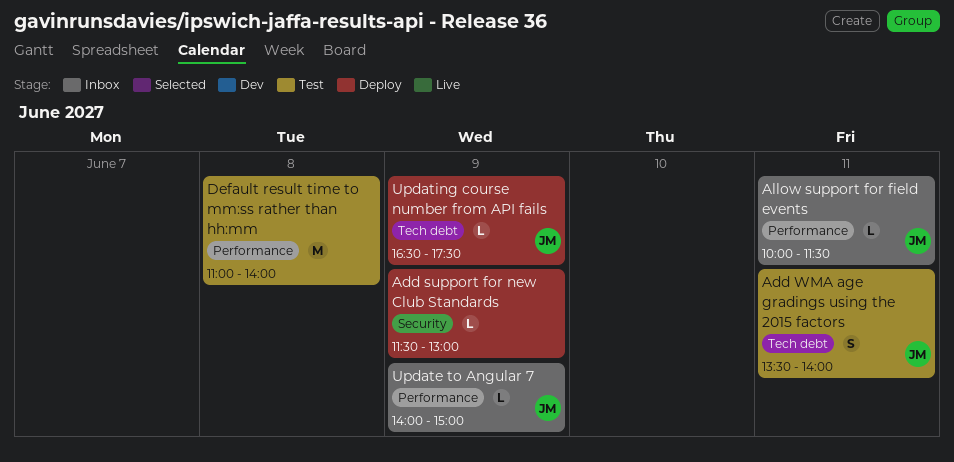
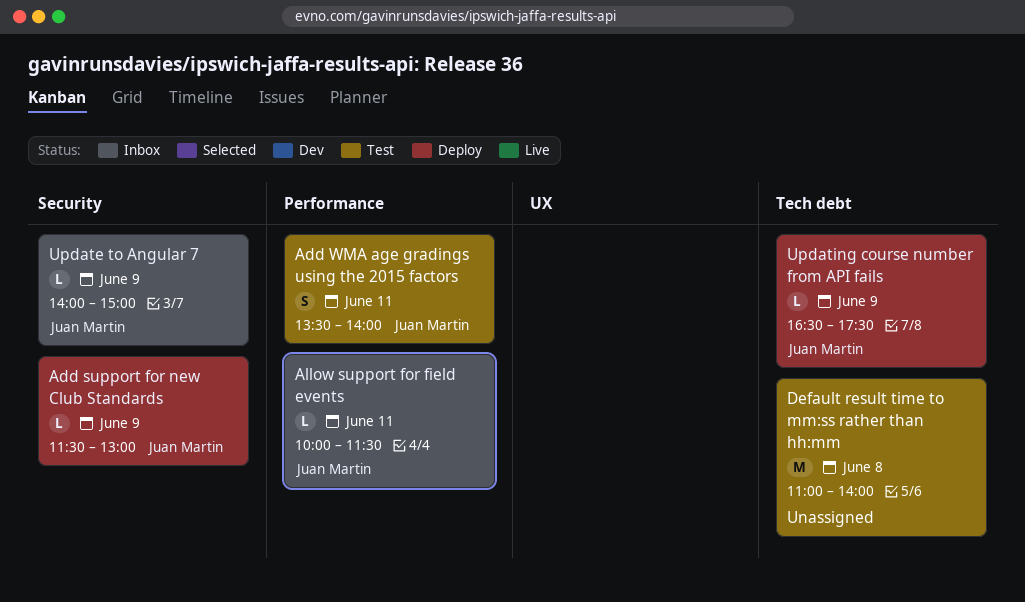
Add support for new Club Standards, owner: none -> Juan Martin
Add WMA age gradings using the 2015 factors, label: Tech debt -> Performance
Default result time to mm:ss rather than hh:mm, label: Performance -> Tech debt
Update to Angular 7, label: Performance -> Security

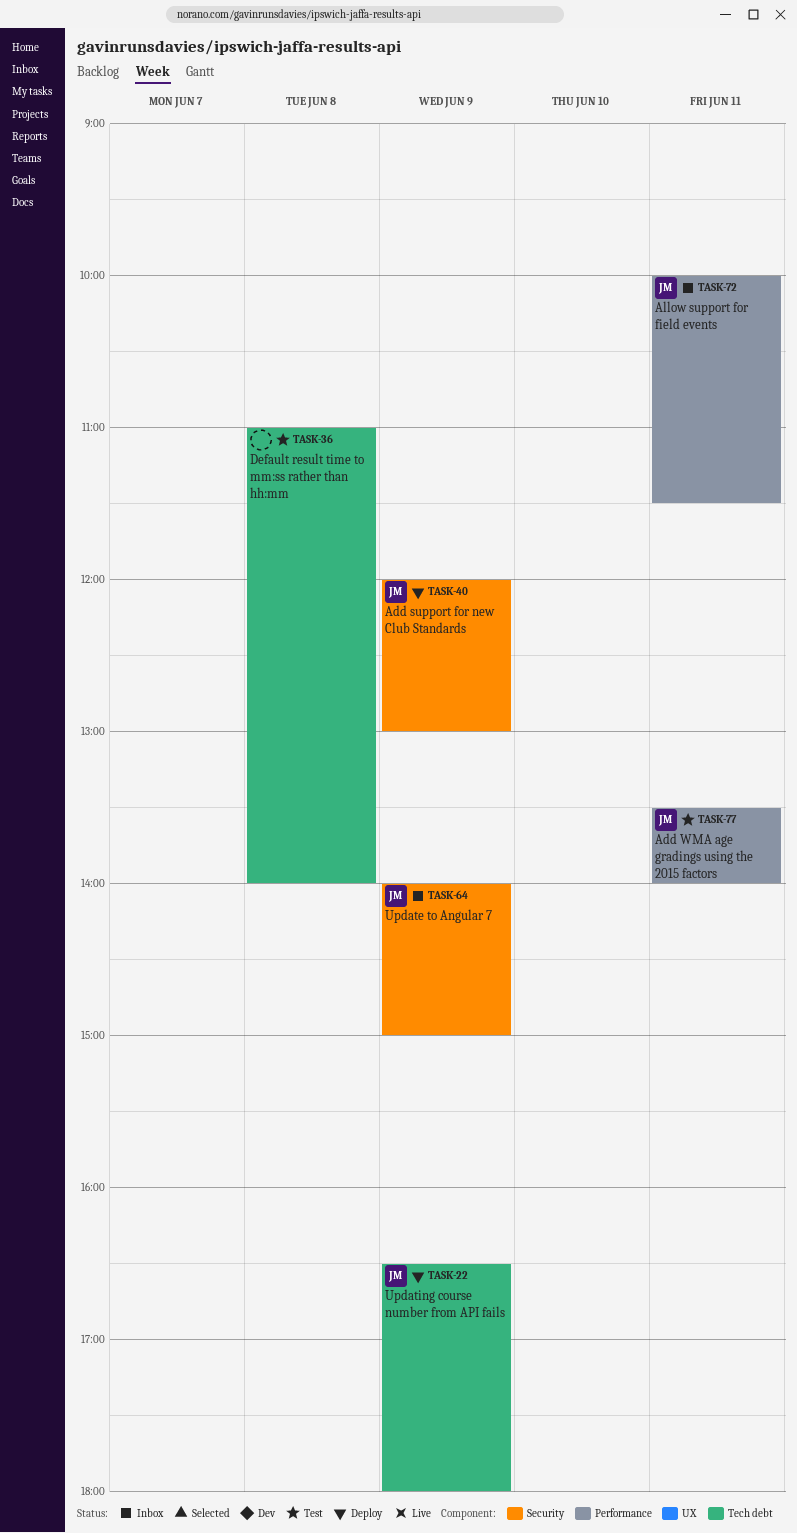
Add support for new Club Standards, begins: 11:30 -> 12:00
Updating course number from API fails, ends: 17:30 -> 18:00

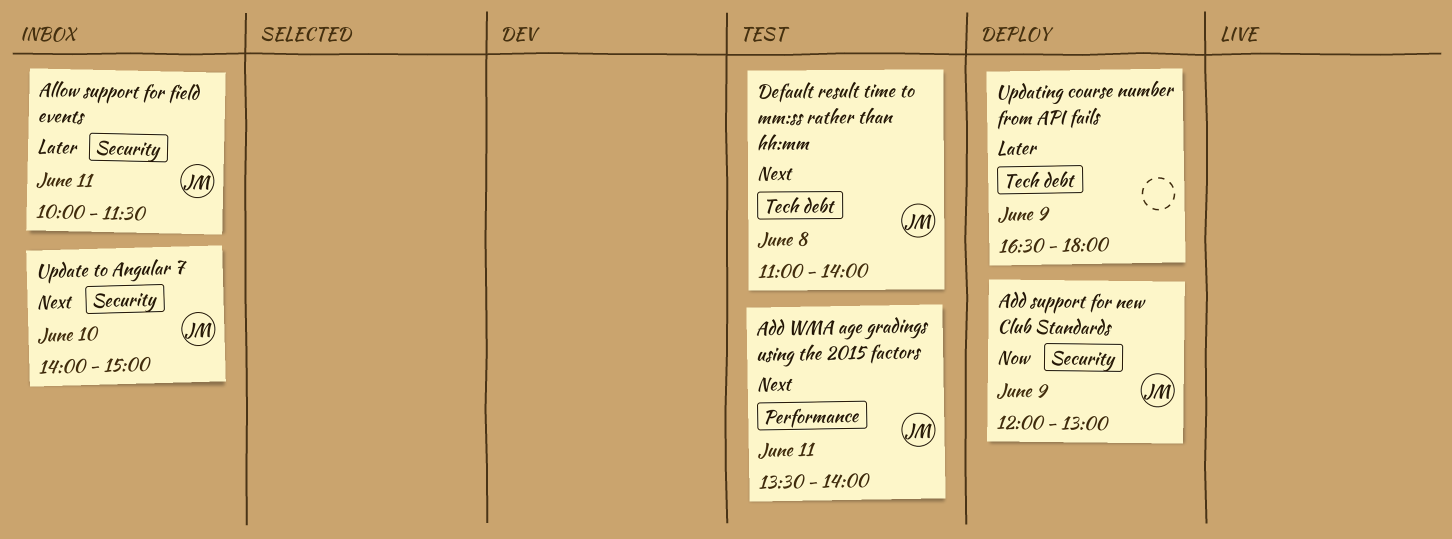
Allow support for field events, label: Performance -> Security
Default result time to mm:ss rather than hh:mm, owner: none -> JM
Update to Angular 7, day: Jun 9 -> Jun 10
Updating course number from API fails, owner: JM -> none

